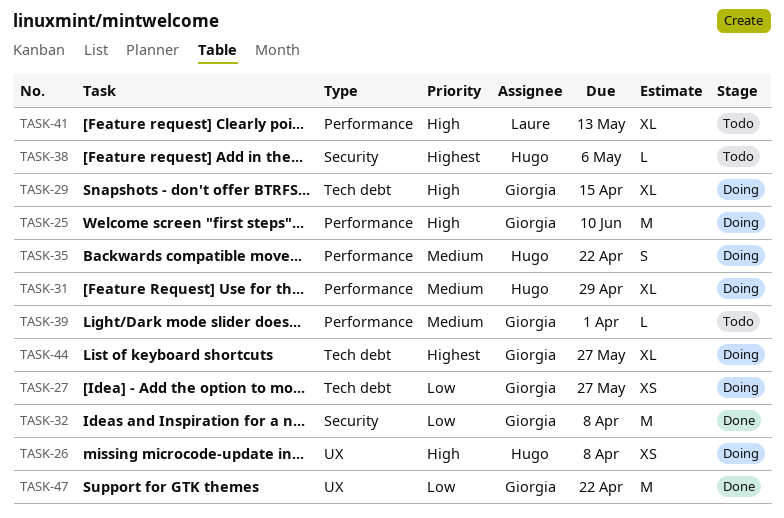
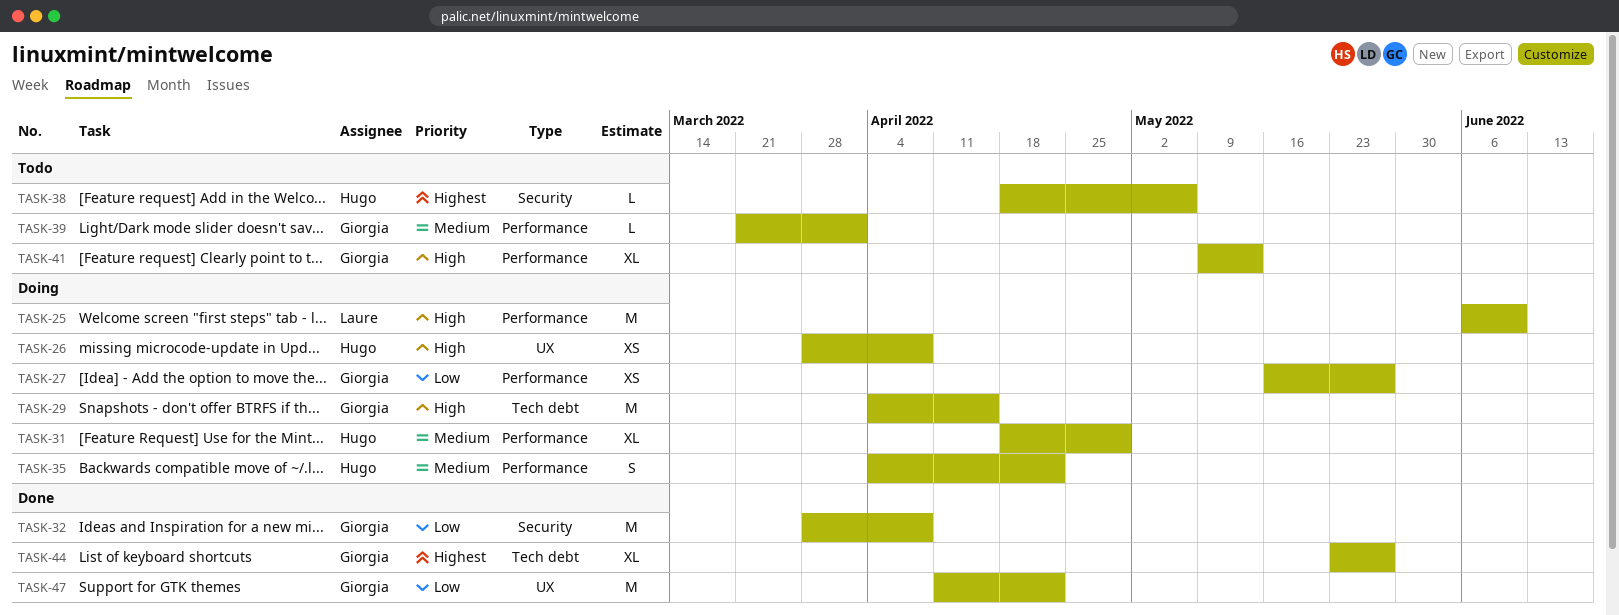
TASK-25, owner: Giorgia -> Laure
TASK-27, label: Tech debt -> Performance
TASK-29, estimate: XL -> M
TASK-41, owner: Laure -> Giorgia
TASK-44, status: Doing -> Done

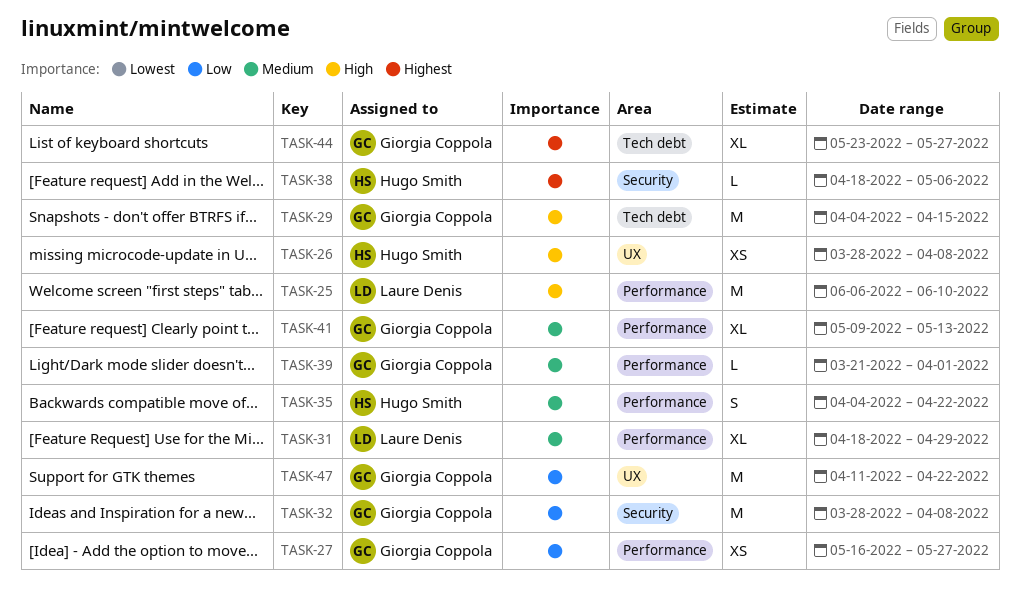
TASK-31, owner: Hugo Smith -> Laure Denis
TASK-41, priority: High -> Medium

